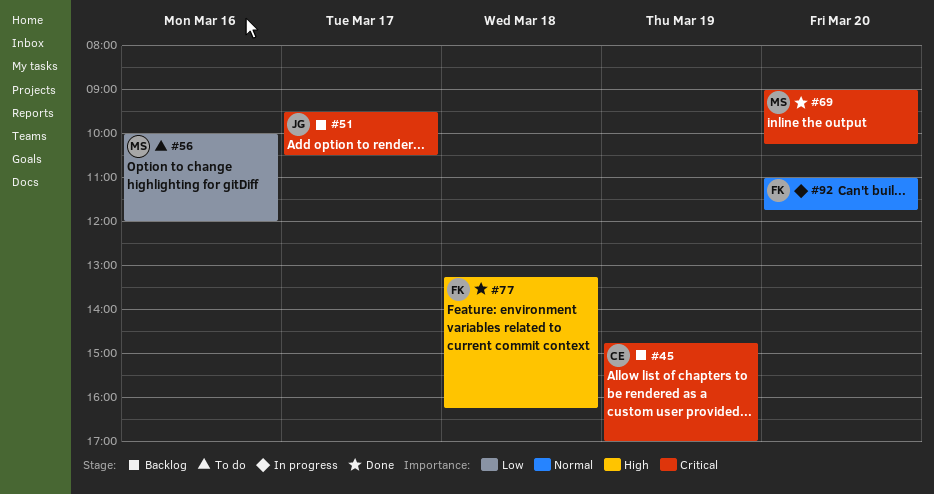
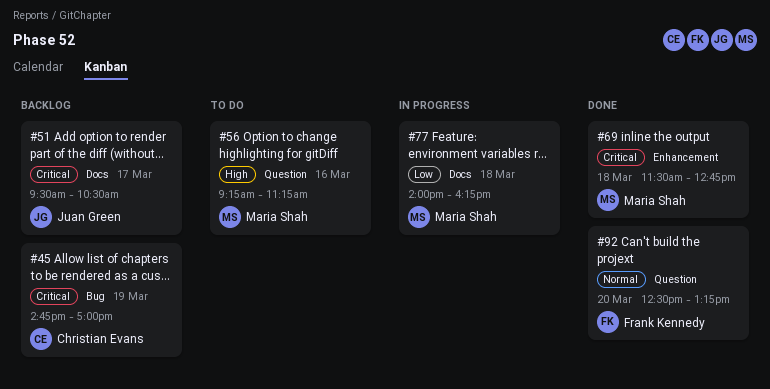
#56, priority: Low -> High
#56, begins: 10:00 -> 09:15
#56, ends: 12:00 -> 11:15
#69, day: Mar 20 -> Mar 18
#69, begins: 09:00 -> 11:30
#69, ends: 10:15 -> 12:45
#77, status: Done -> In progress
#77, owner: Frank Kennedy -> Maria Shah
#77, priority: High -> Low
#77, begins: 13:15 -> 14:00
#92, status: In progress -> Done
#92, begins: 11:00 -> 12:30
#92, ends: 11:45 -> 13:15

